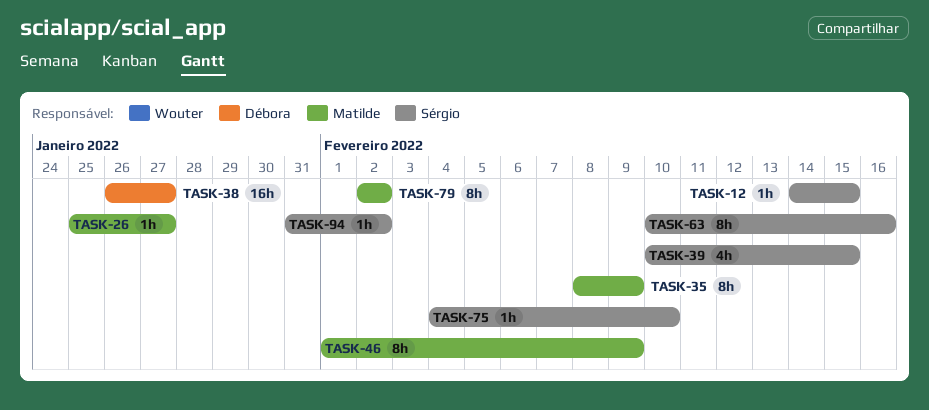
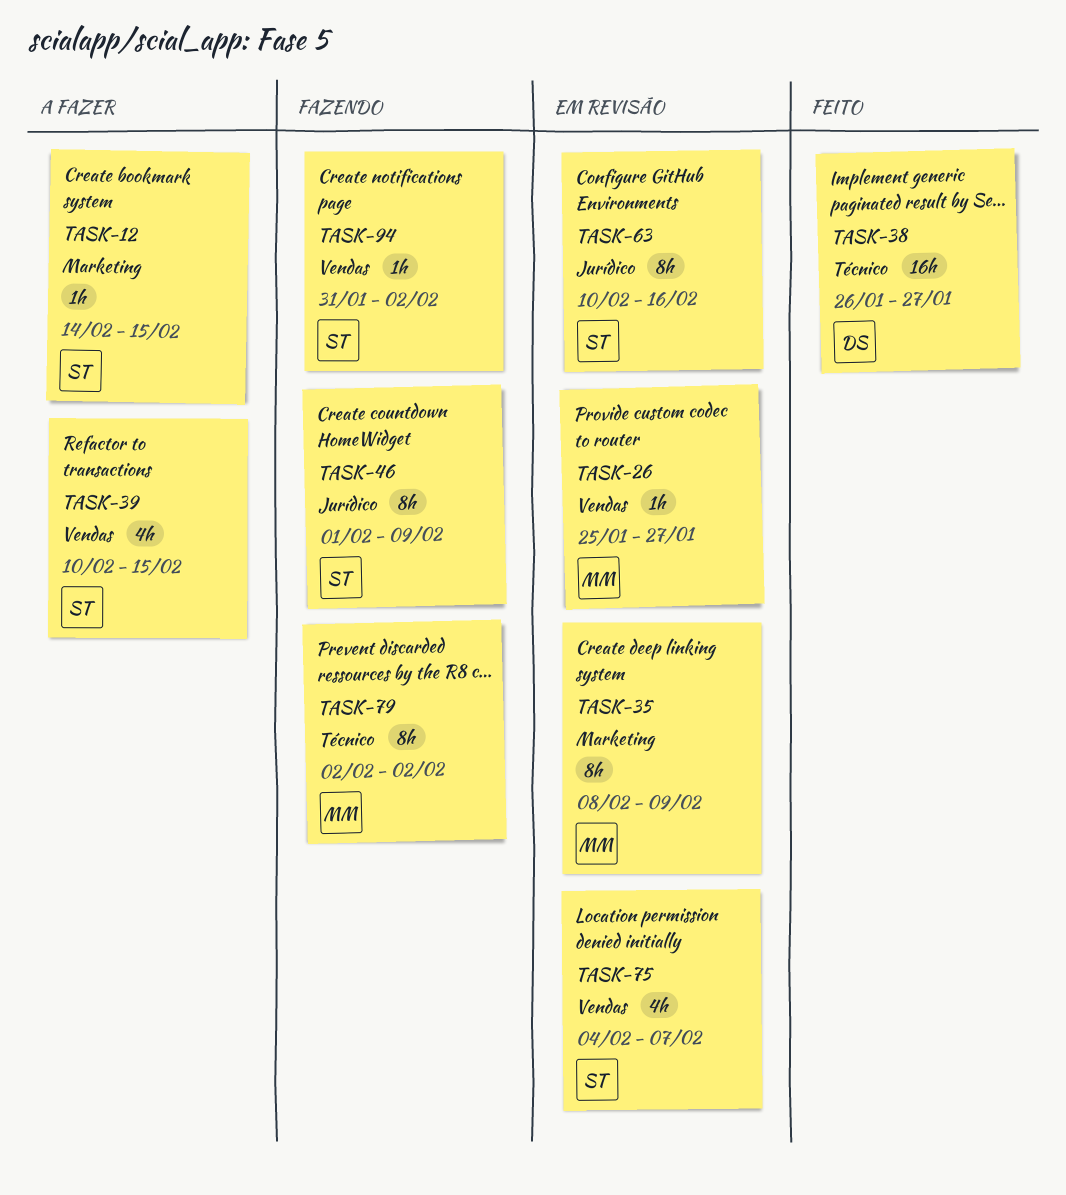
TASK-46, owner: Matilde -> Sérgio
TASK-75, estimate: 1h -> 4h
TASK-75, due: Feb 10 -> Feb 7

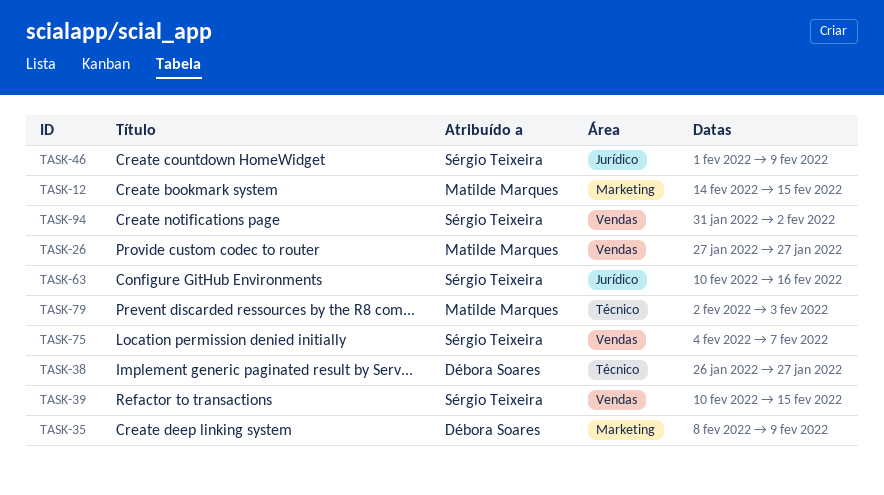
TASK-12, owner: Sérgio Teixeira -> Matilde Marques
TASK-26, start: Jan 25 -> Jan 27
TASK-35, owner: Matilde Marques -> Débora Soares
TASK-79, due: Feb 2 -> Feb 3

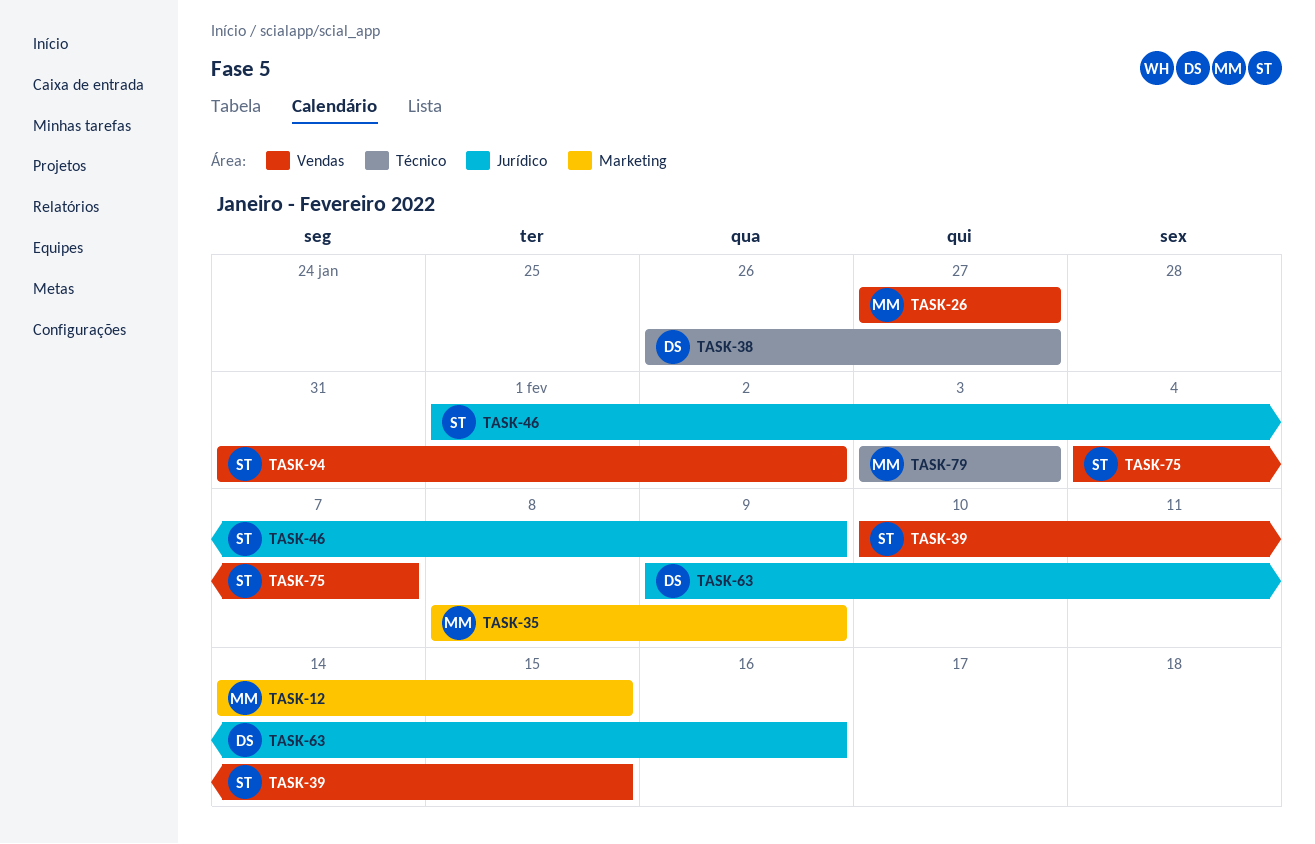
TASK-35, owner: Débora Soares -> Matilde Marques
TASK-63, owner: Sérgio Teixeira -> Débora Soares
TASK-63, start: Feb 10 -> Feb 9
TASK-79, start: Feb 2 -> Feb 3

